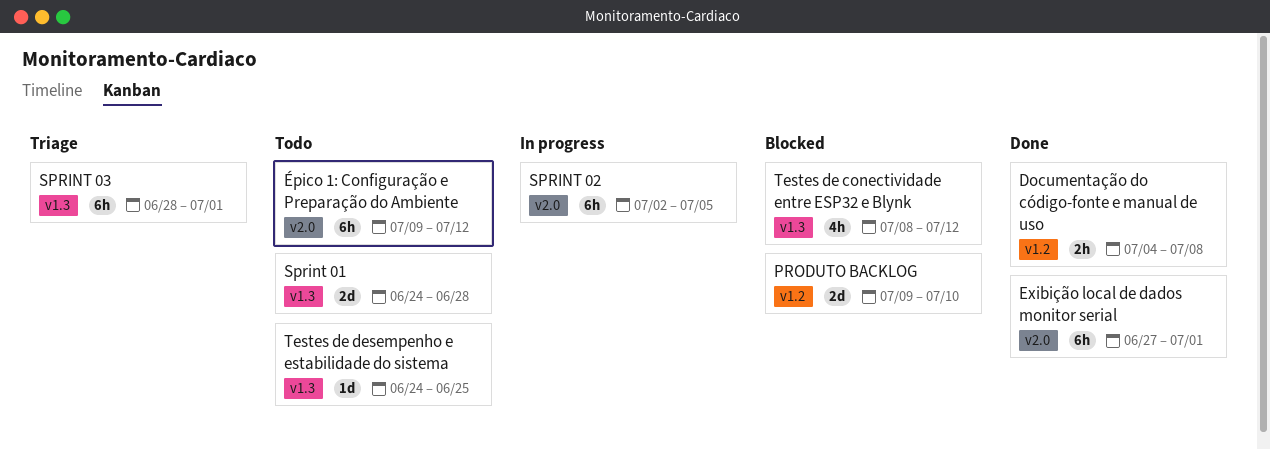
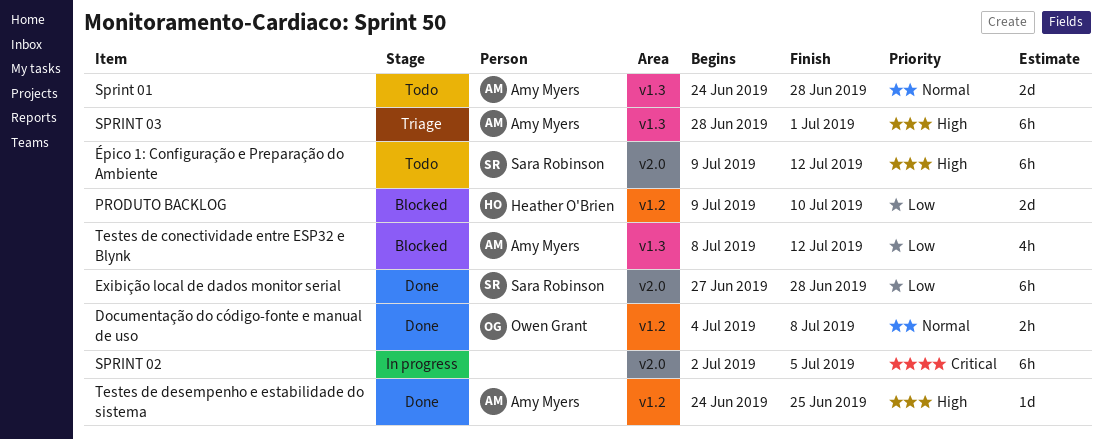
Exibição local de dados monitor serial, due: Jul 1 -> Jun 28
Testes de desempenho e estabilidade do sistema, status: Todo -> Done
Testes de desempenho e estabilidade do sistema, label: v1.3 -> v1.2

